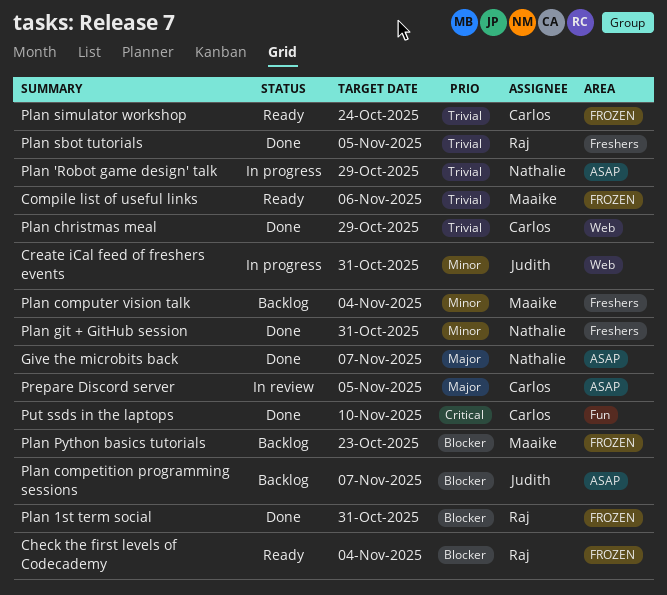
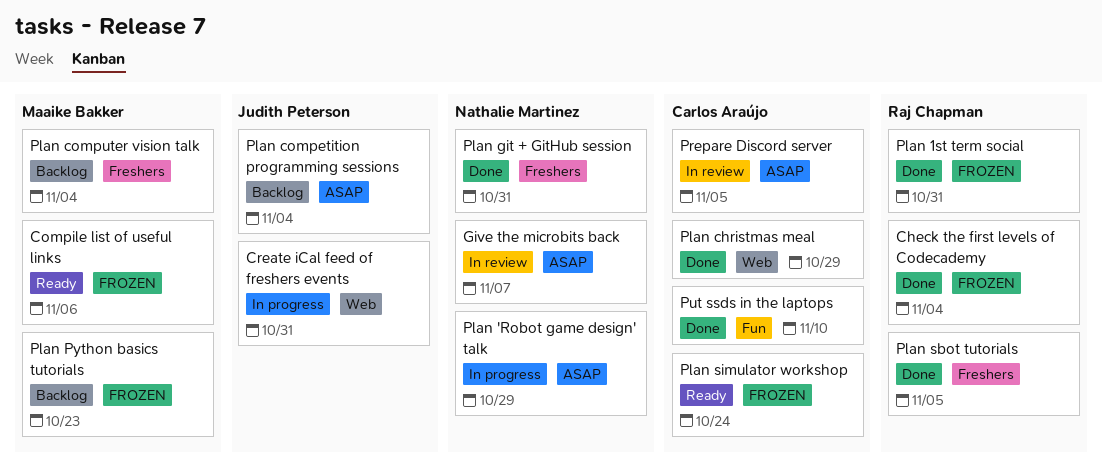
Check the first levels of Codecademy, status: Ready -> Done
Give the microbits back, status: Done -> In review
Plan competition programming sessions, due: Nov 7 -> Nov 4

